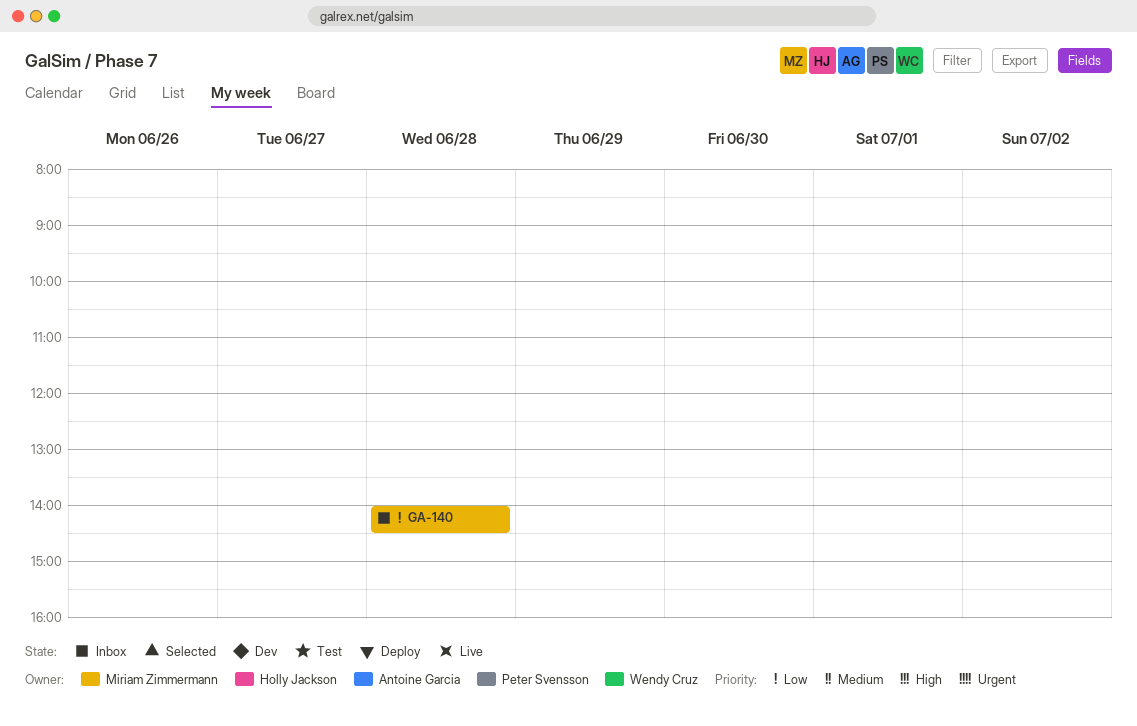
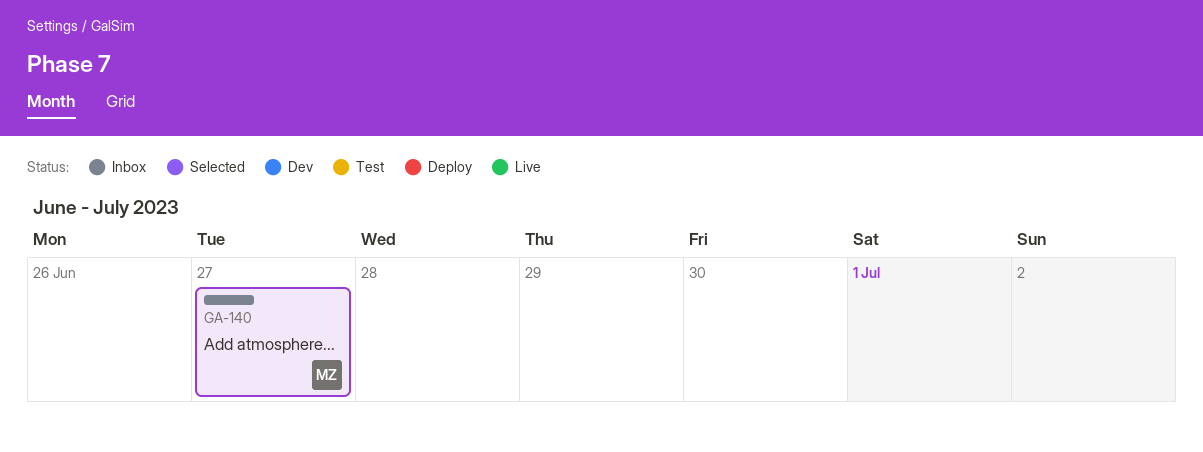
GA-140, day: Jun 28 -> Jun 27

